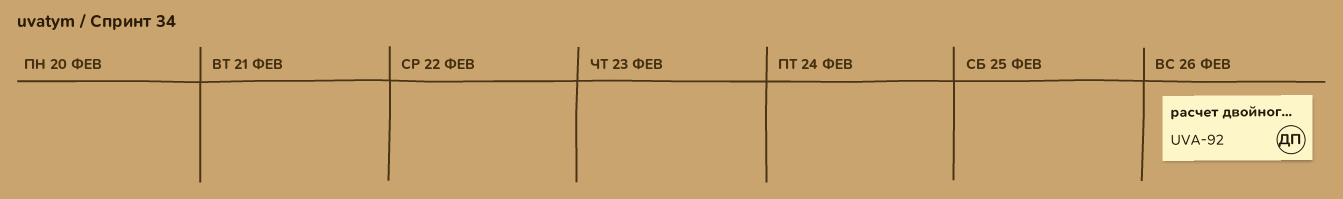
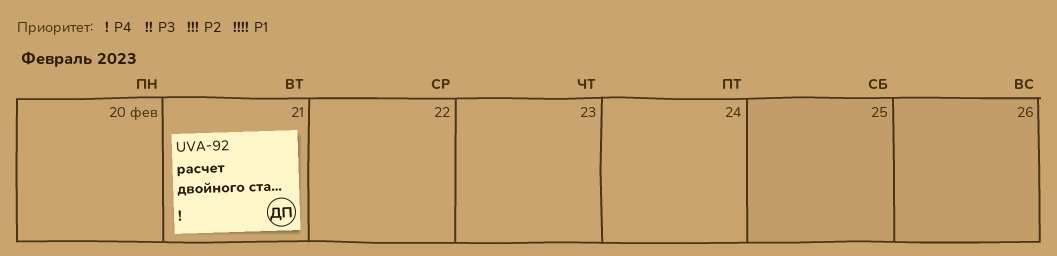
UVA-92, due: Feb 26 -> Feb 21

